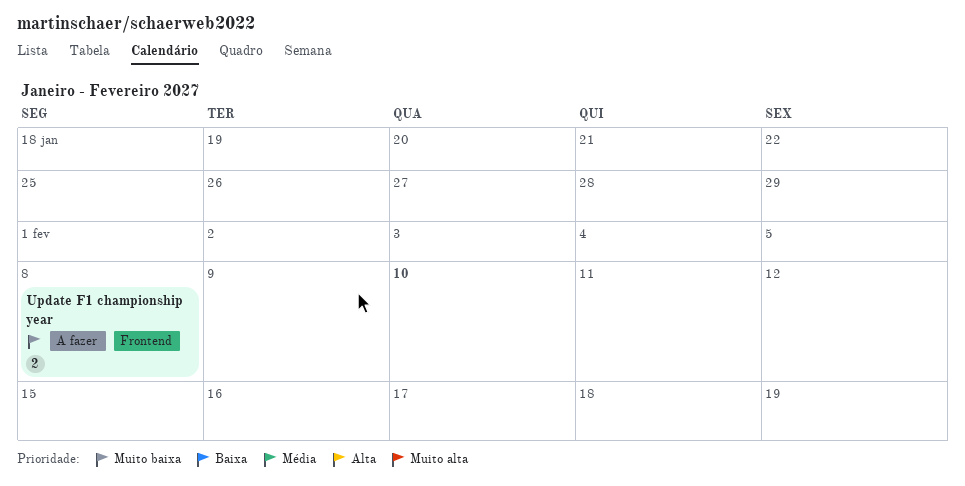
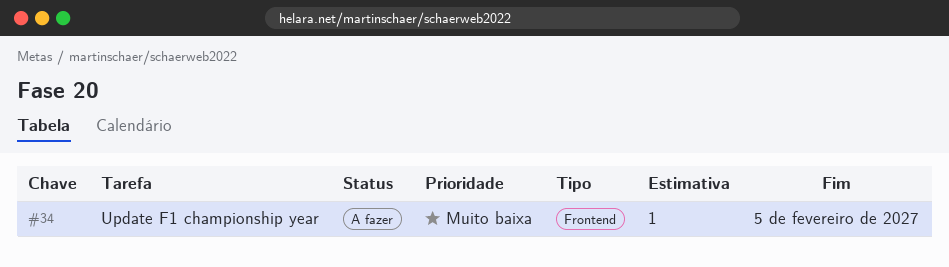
Update F1 championship year, estimate: 2 -> 1
Update F1 championship year, due: Feb 8 -> Feb 5

